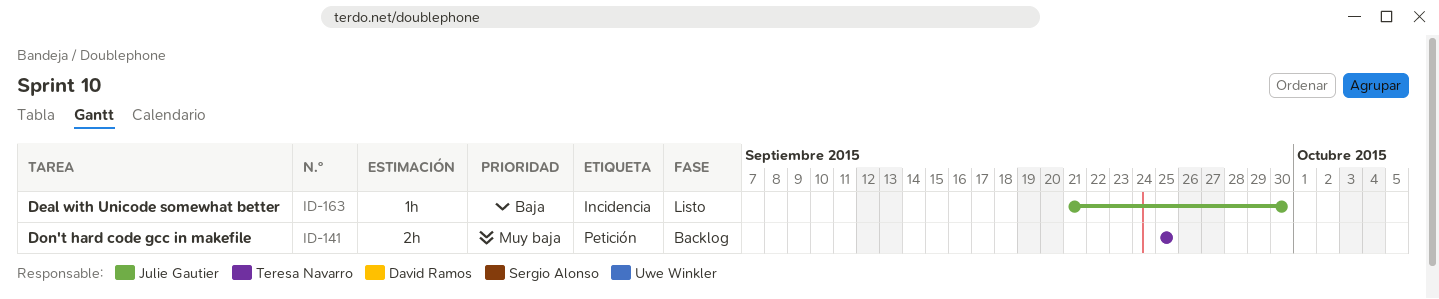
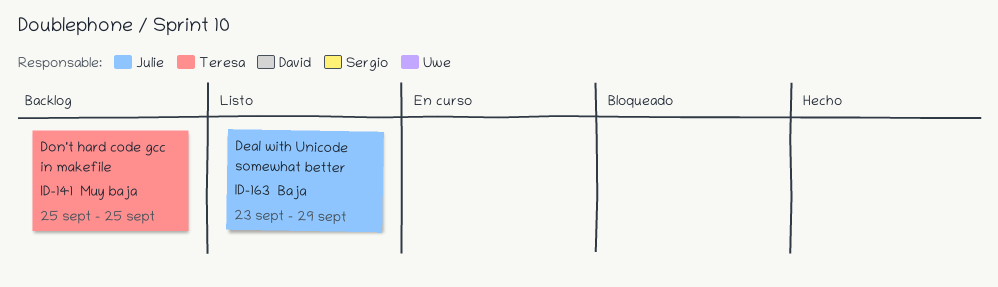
ID-163, start: Sep 21 -> Sep 23
ID-163, due: Sep 30 -> Sep 29

